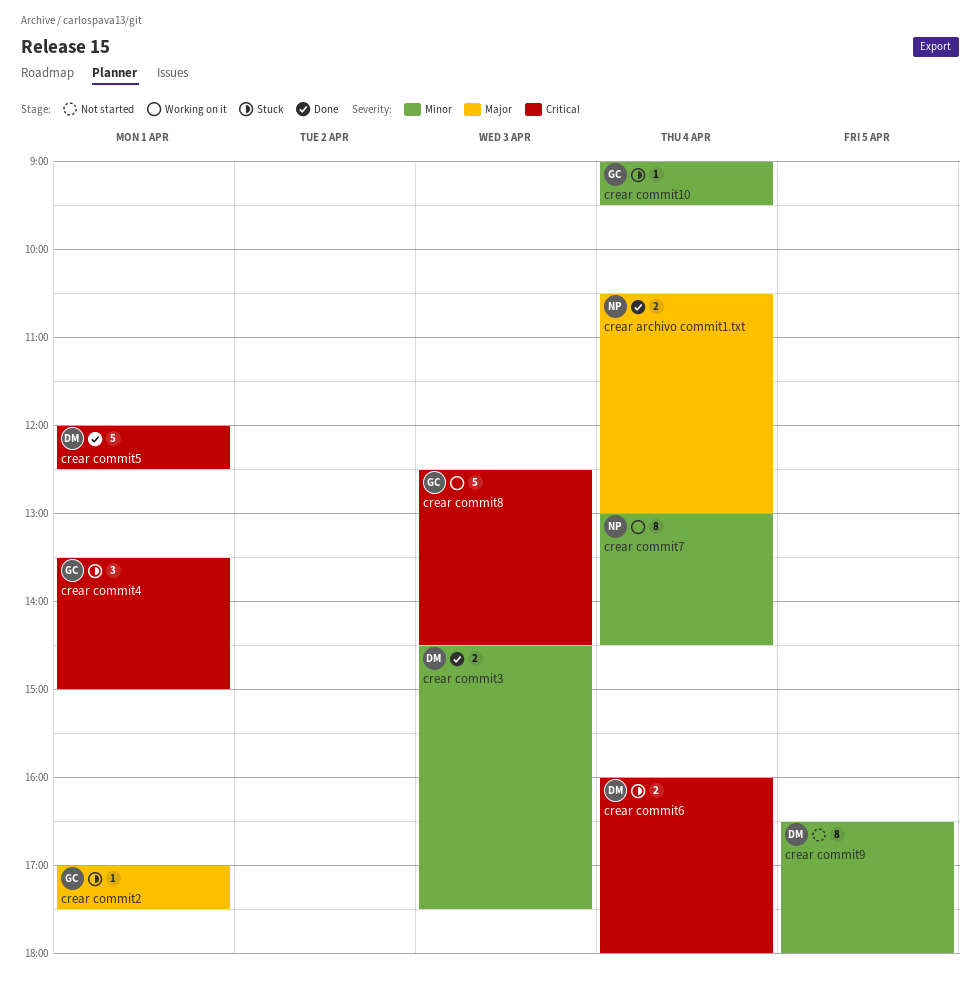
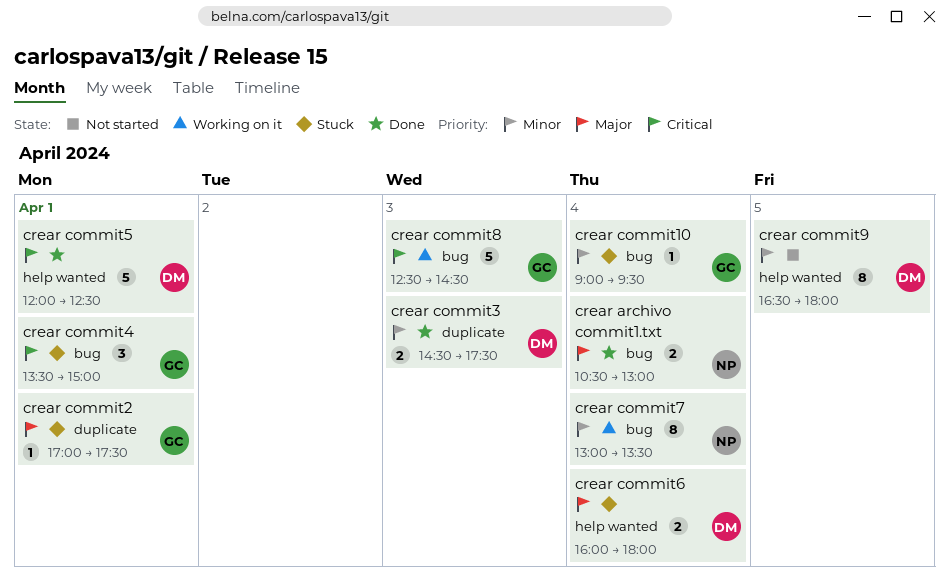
crear commit6, priority: Critical -> Major
crear commit7, ends: 14:30 -> 13:30

